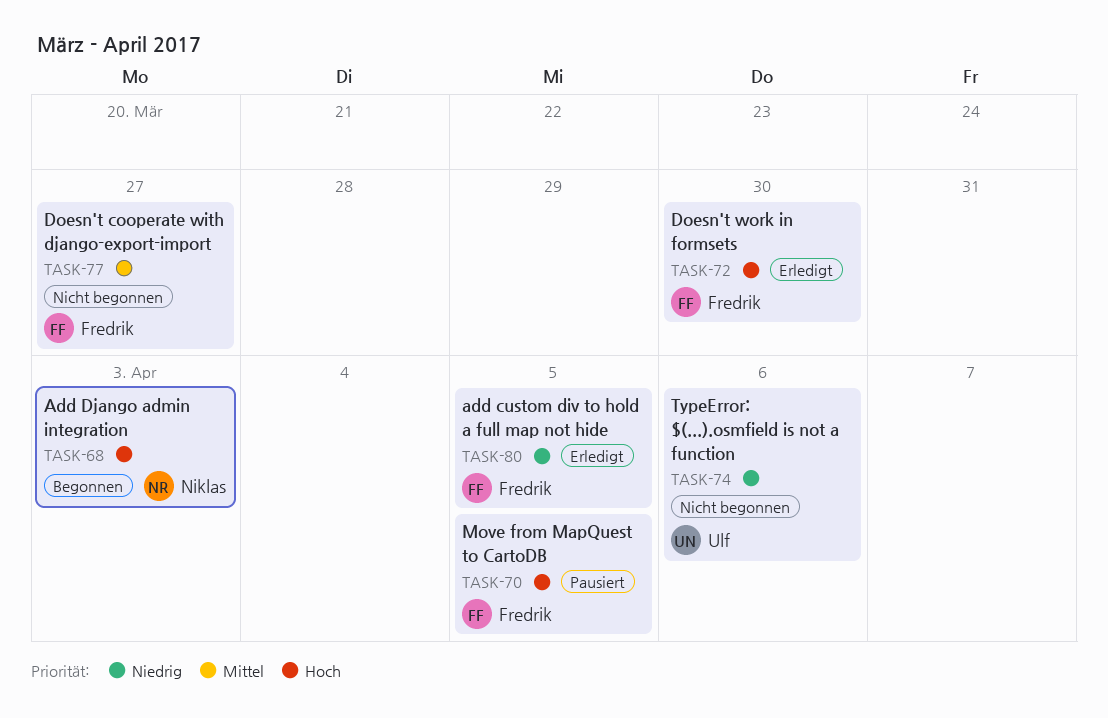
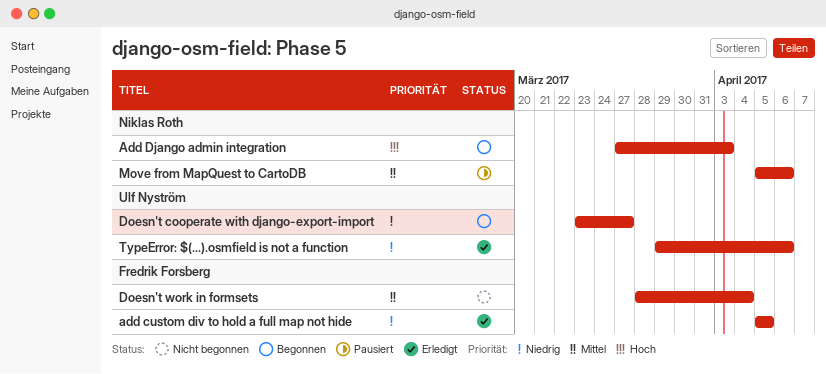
Doesn't cooperate with django-export-import, status: Nicht begonnen -> Begonnen
Doesn't cooperate with django-export-import, owner: Fredrik Forsberg -> Ulf Nyström
Doesn't cooperate with django-export-import, priority: Mittel -> Niedrig
Doesn't work in formsets, status: Erledigt -> Nicht begonnen
Doesn't work in formsets, priority: Hoch -> Mittel
Doesn't work in formsets, due: Mar 30 -> Apr 4
Move from MapQuest to CartoDB, owner: Fredrik Forsberg -> Niklas Roth
Move from MapQuest to CartoDB, priority: Hoch -> Mittel
Move from MapQuest to CartoDB, due: Apr 5 -> Apr 6
TypeError: $(...).osmfield is not a function, status: Nicht begonnen -> Erledigt

